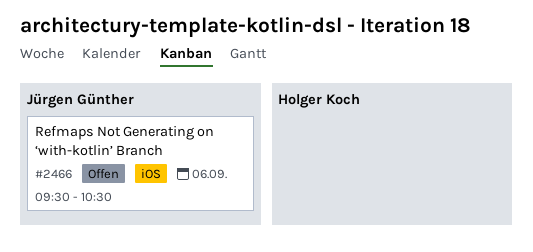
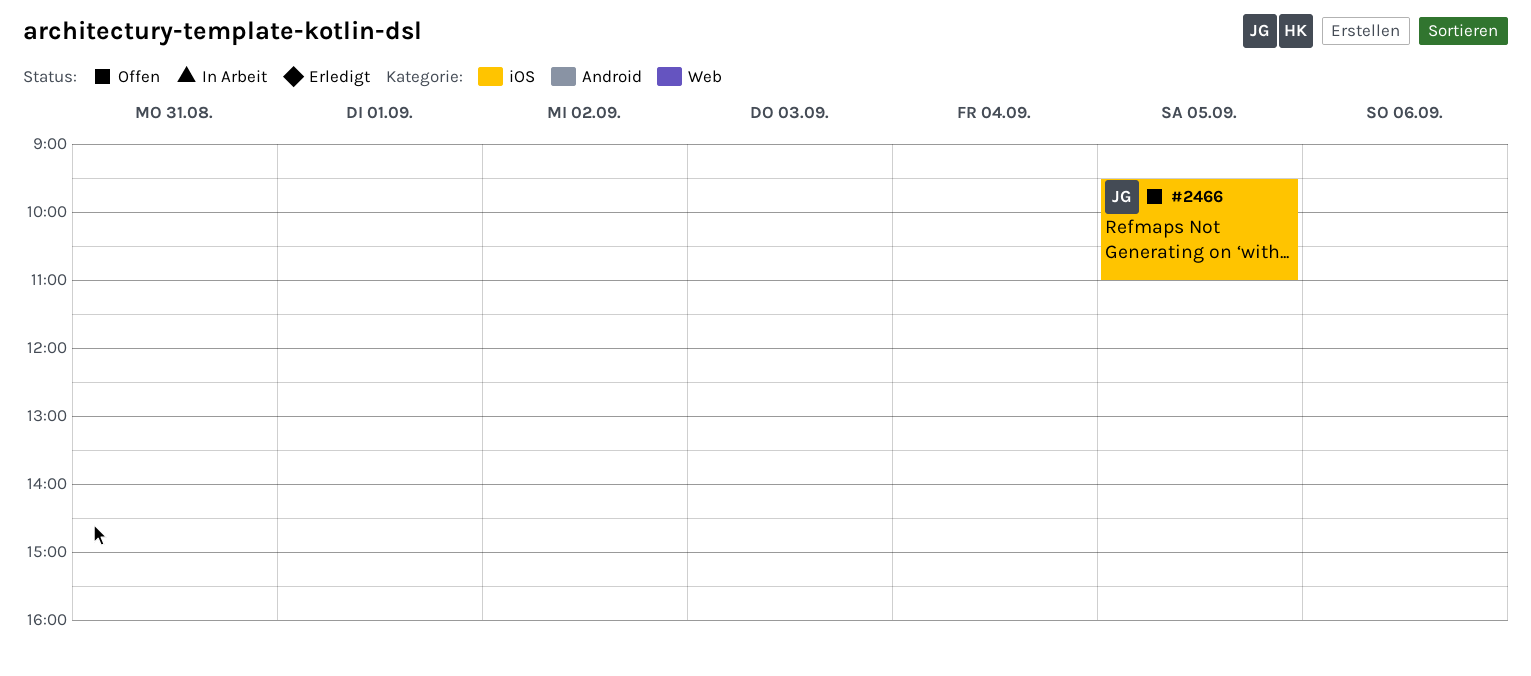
#2466, day: Sep 6 -> Sep 5
#2466, ends: 10:30 -> 11:00

